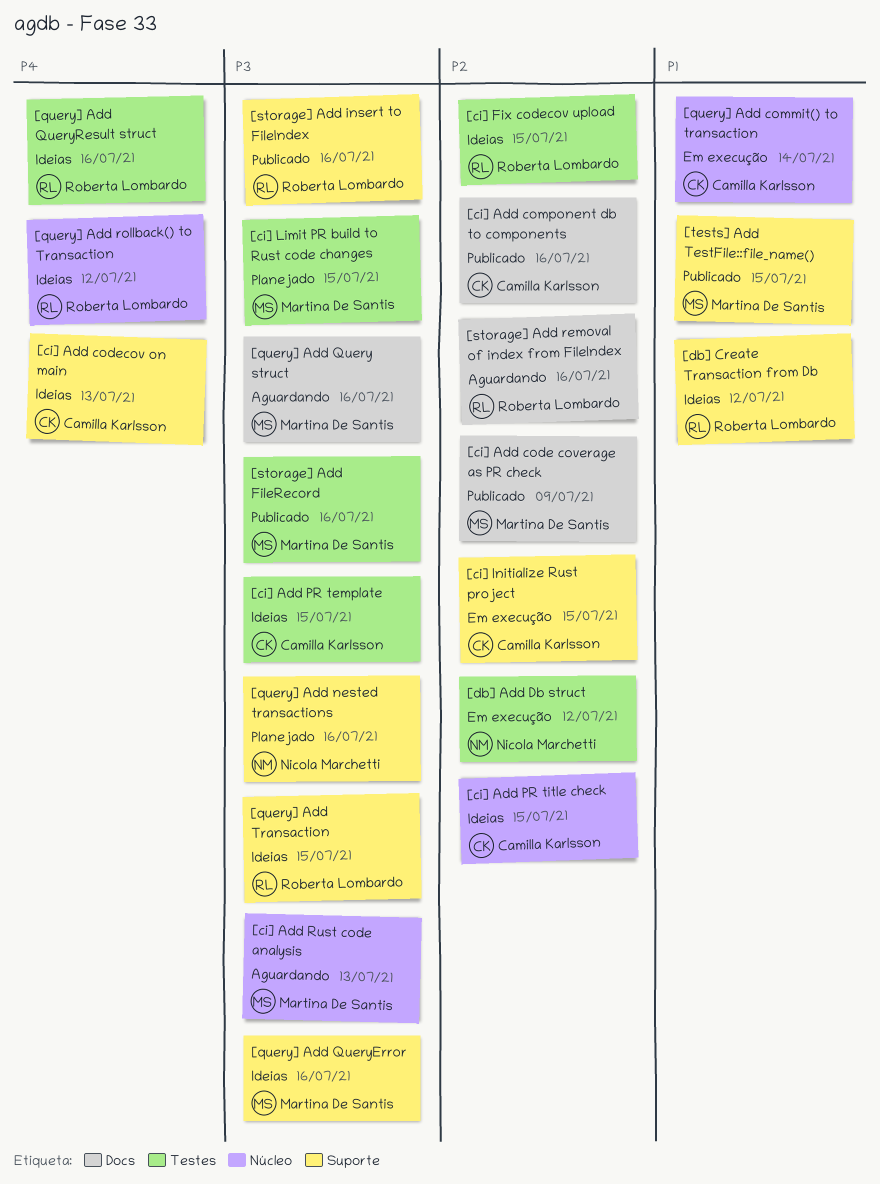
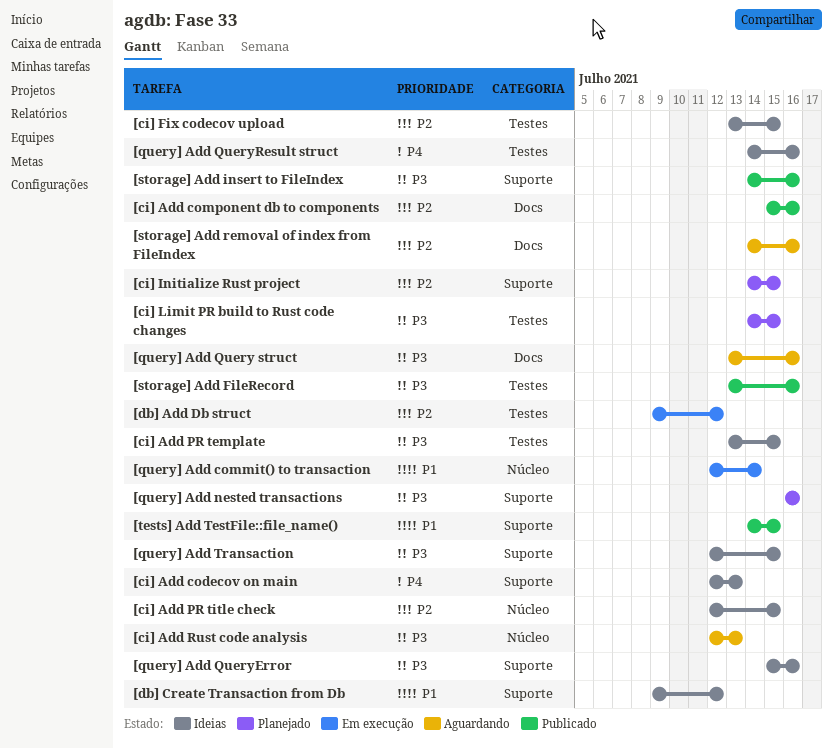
[ci] Add code coverage as PR check: present -> none
[ci] Initialize Rust project, status: Em execução -> Planejado
[query] Add rollback() to Transaction: present -> none

